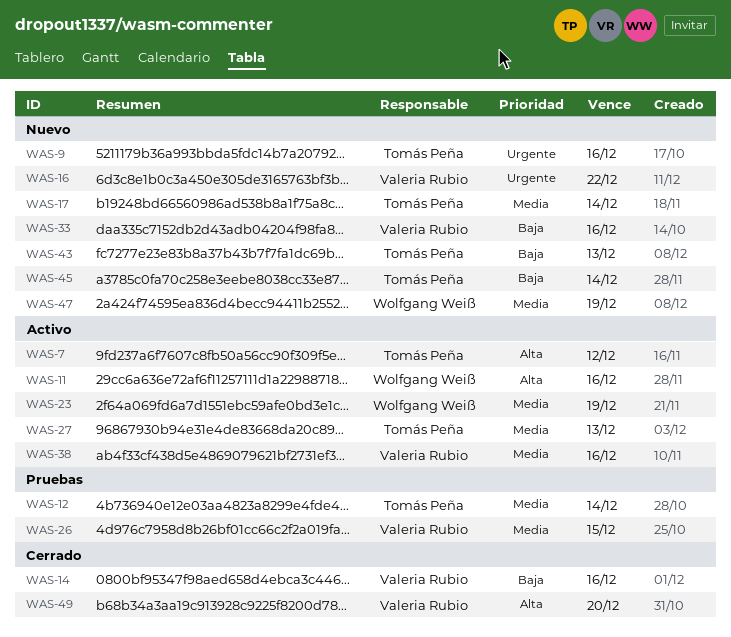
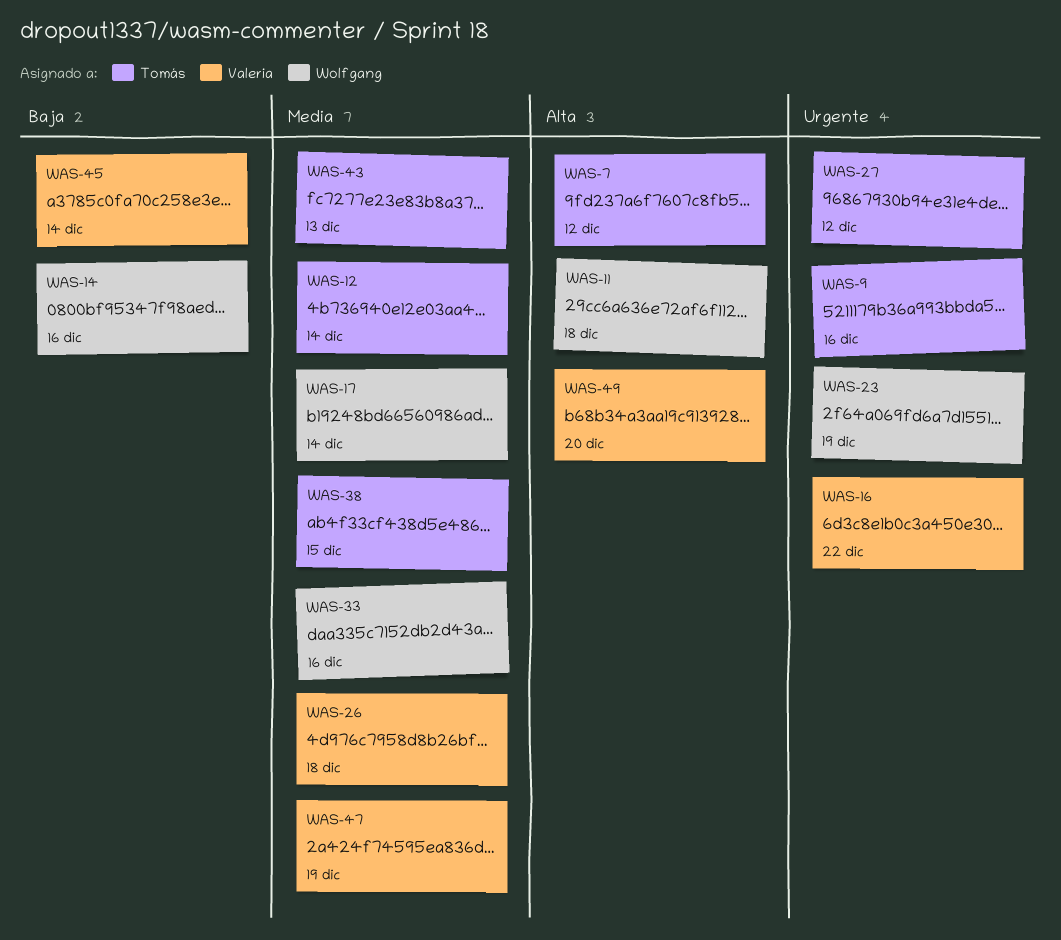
WAS-11, due: Dec 16 -> Dec 18
WAS-14, owner: Valeria Rubio -> Wolfgang Weiß
WAS-17, owner: Tomás Peña -> Wolfgang Weiß
WAS-23, priority: Media -> Urgente
WAS-26, due: Dec 15 -> Dec 18
WAS-27, priority: Media -> Urgente
WAS-27, due: Dec 13 -> Dec 12
WAS-33, owner: Valeria Rubio -> Wolfgang Weiß
WAS-33, priority: Baja -> Media
WAS-38, owner: Valeria Rubio -> Tomás Peña
WAS-38, due: Dec 16 -> Dec 15
WAS-43, priority: Baja -> Media
WAS-45, owner: Tomás Peña -> Valeria Rubio
WAS-47, owner: Wolfgang Weiß -> Valeria Rubio

